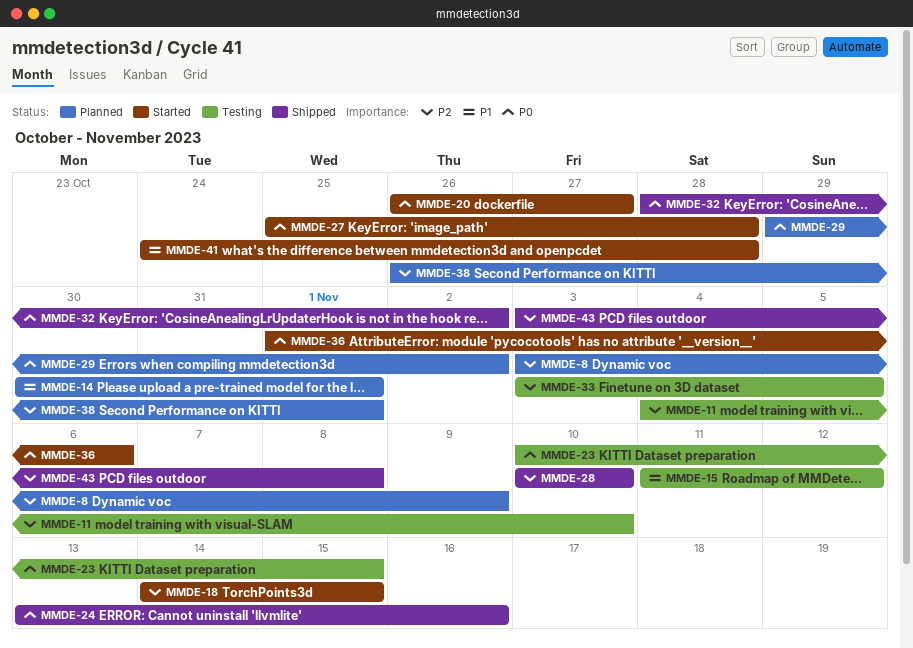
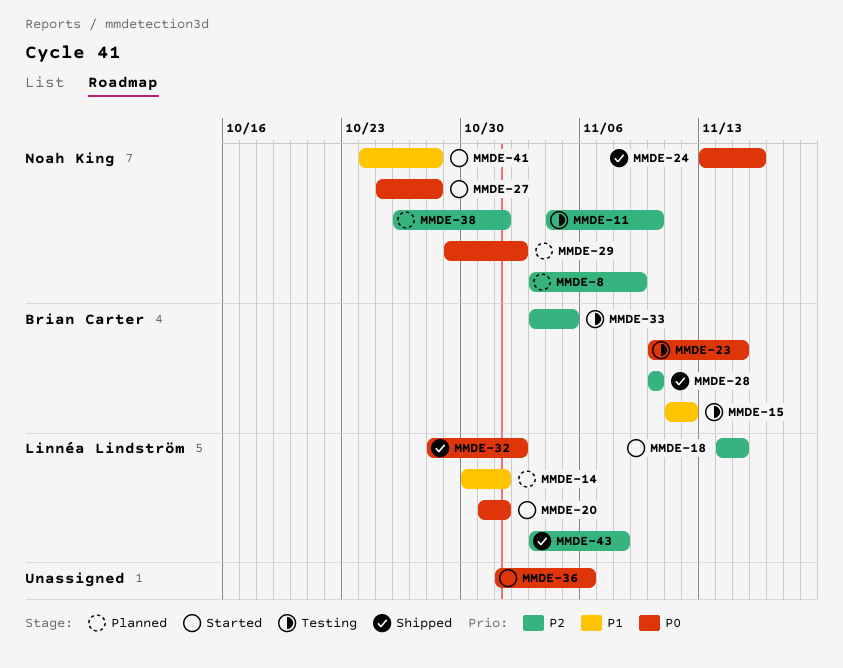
MMDE-20, start: Oct 26 -> Oct 31
MMDE-20, due: Oct 27 -> Nov 1

